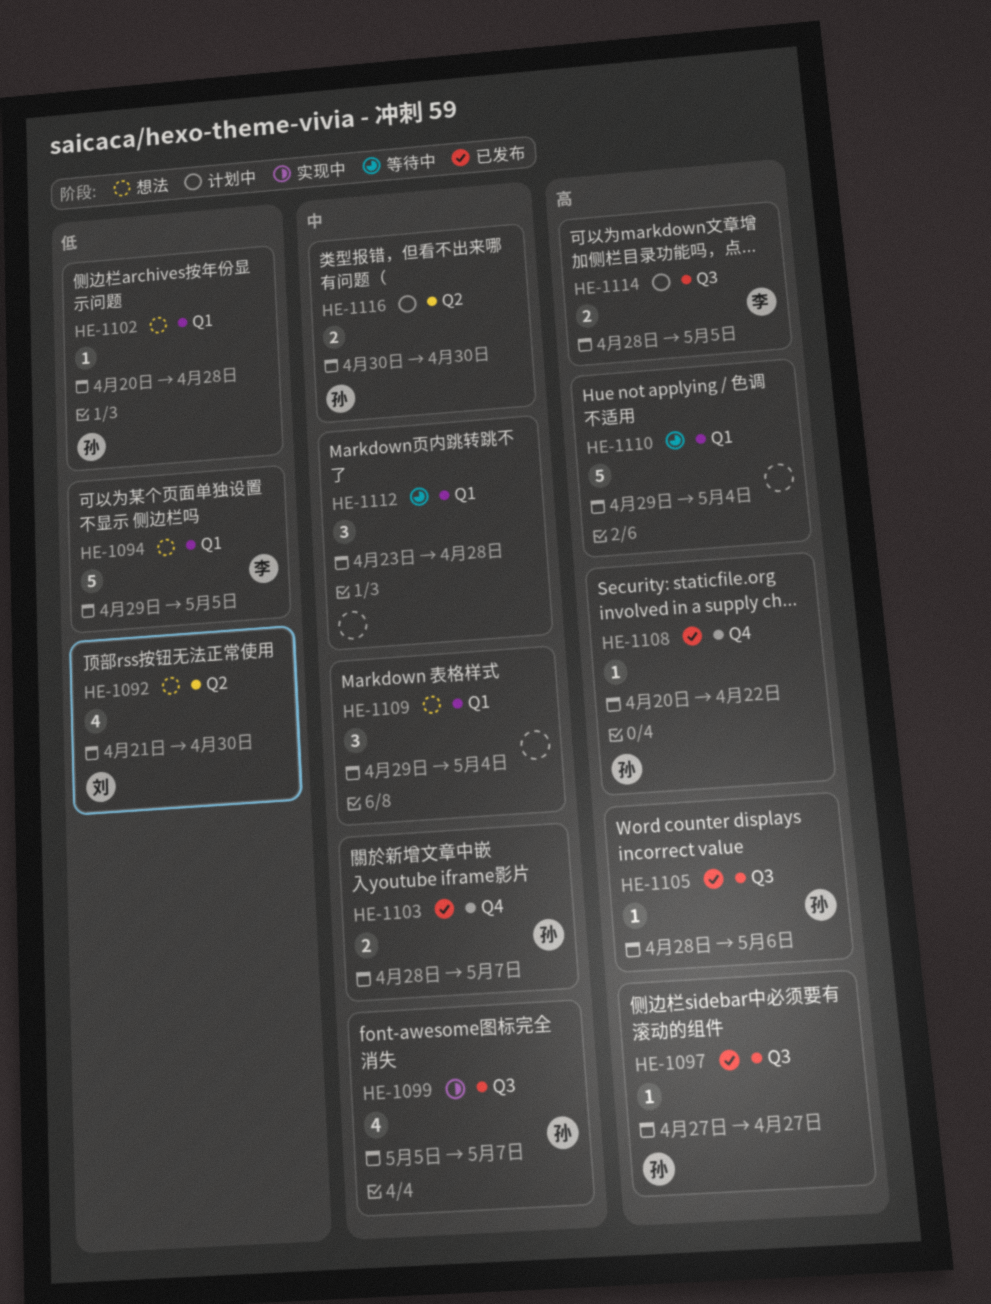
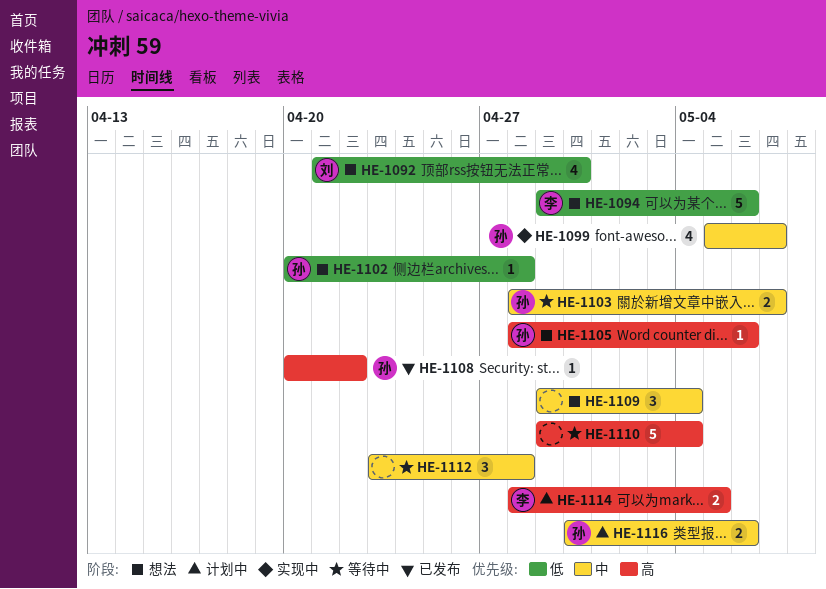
HE-1094, due: May 5 -> May 6
HE-1097: present -> none
HE-1103, status: 已发布 -> 等待中
HE-1105, status: 已发布 -> 想法
HE-1116, due: Apr 30 -> May 6

